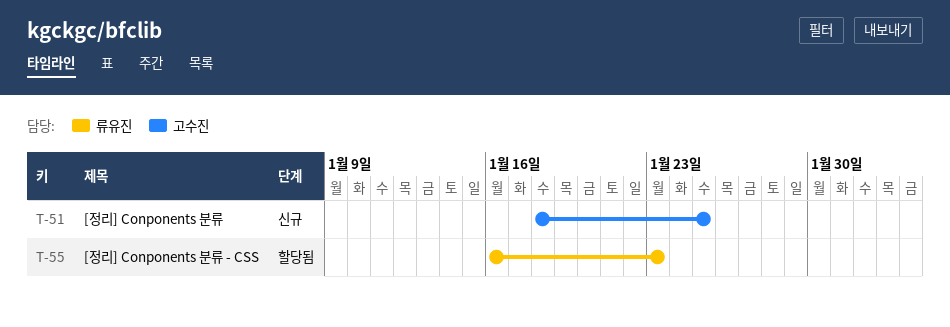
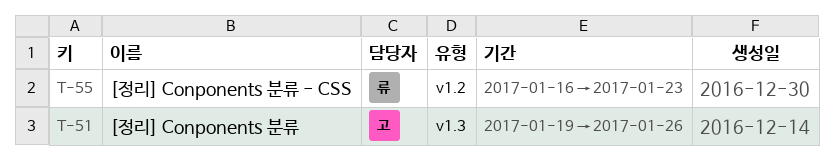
T-51, start: Jan 18 -> Jan 19
T-51, due: Jan 25 -> Jan 26

